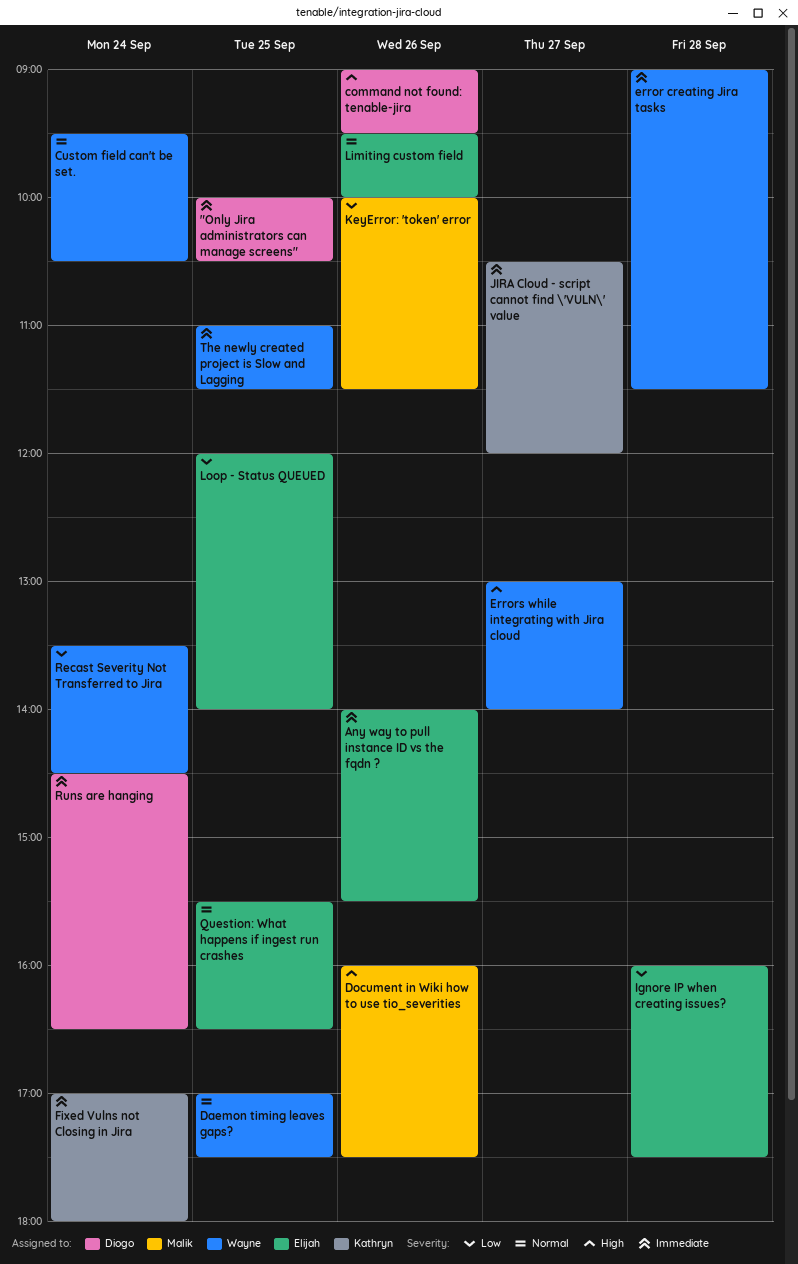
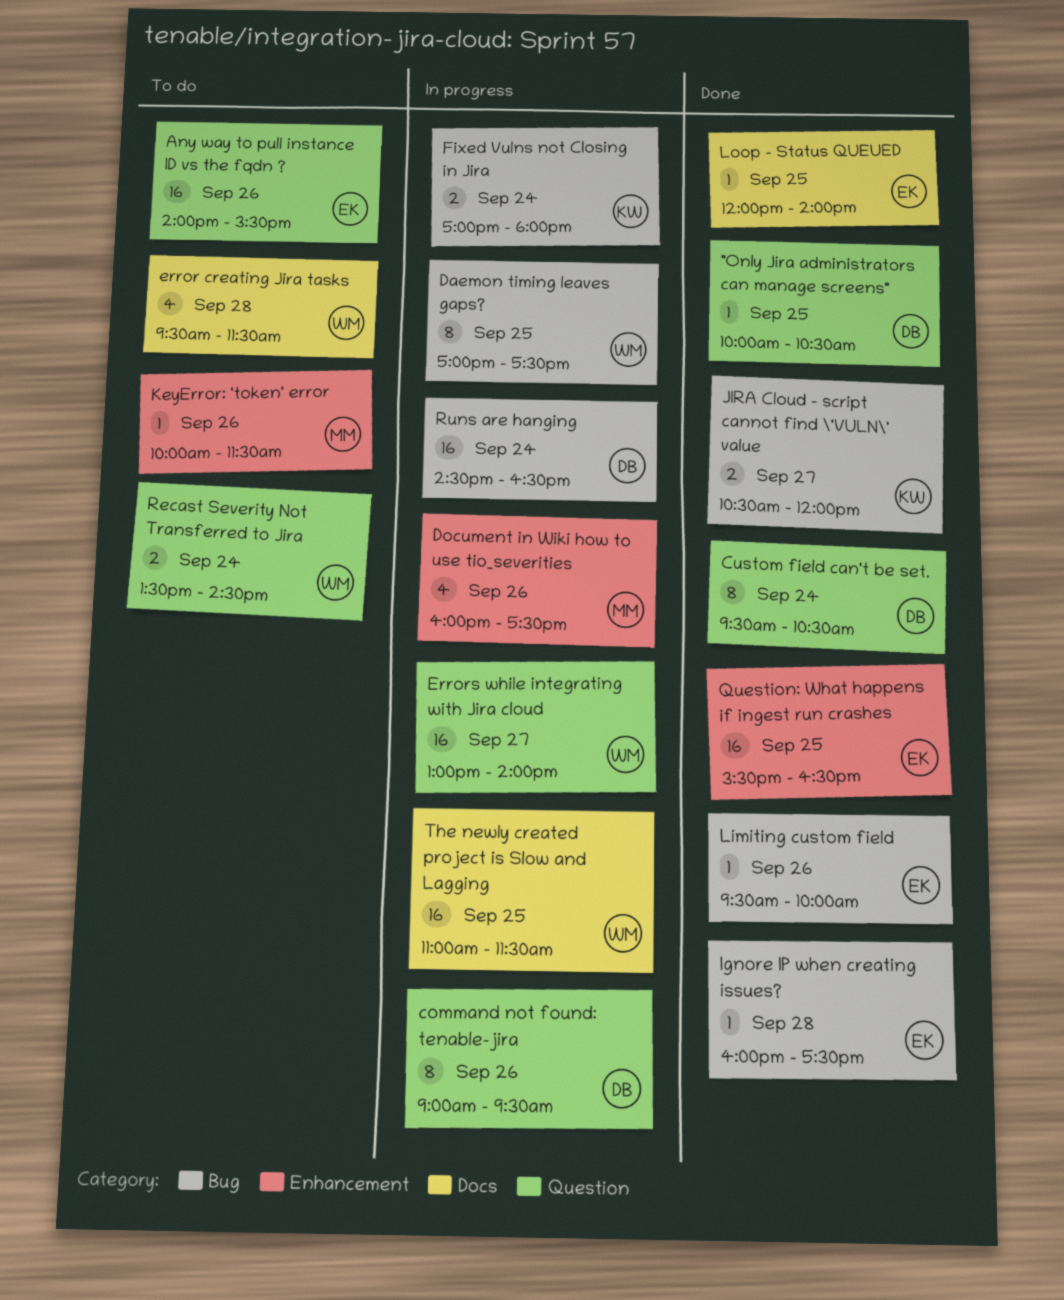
Custom field can't be set., owner: Wayne -> Diogo
error creating Jira tasks, begins: 09:00 -> 09:30

